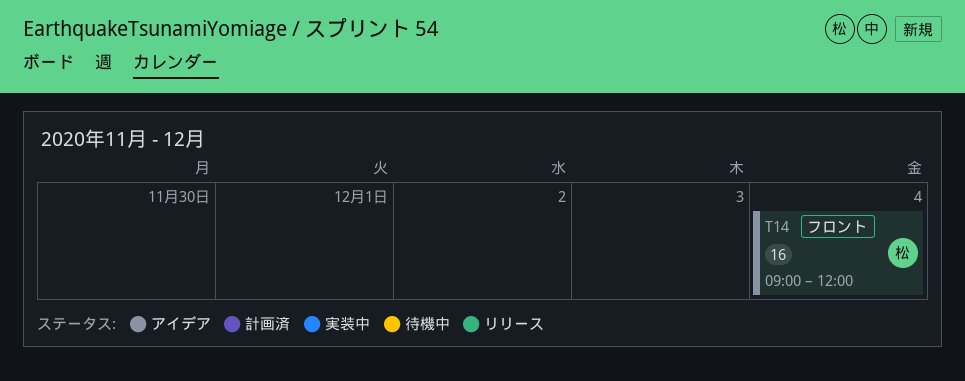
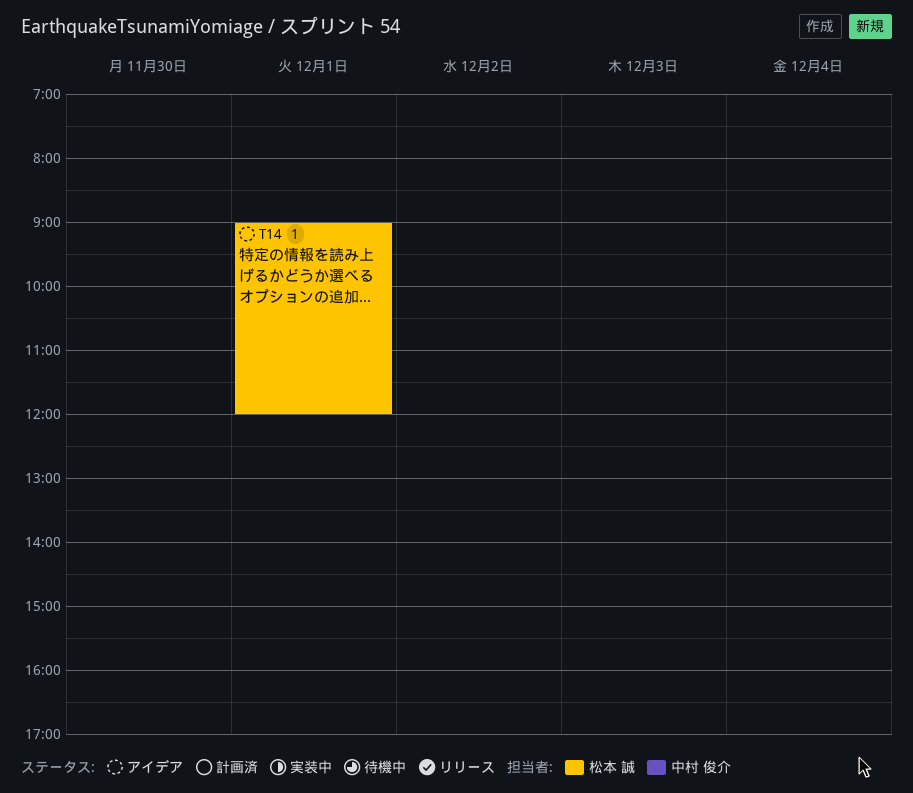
T14, estimate: 16 -> 1
T14, day: Dec 4 -> Dec 1

